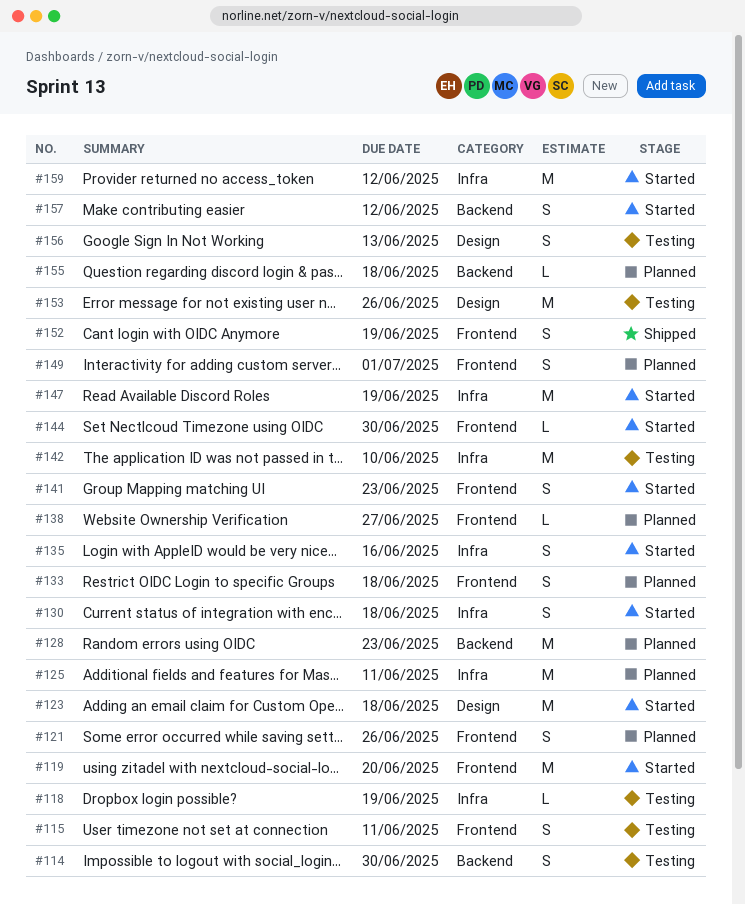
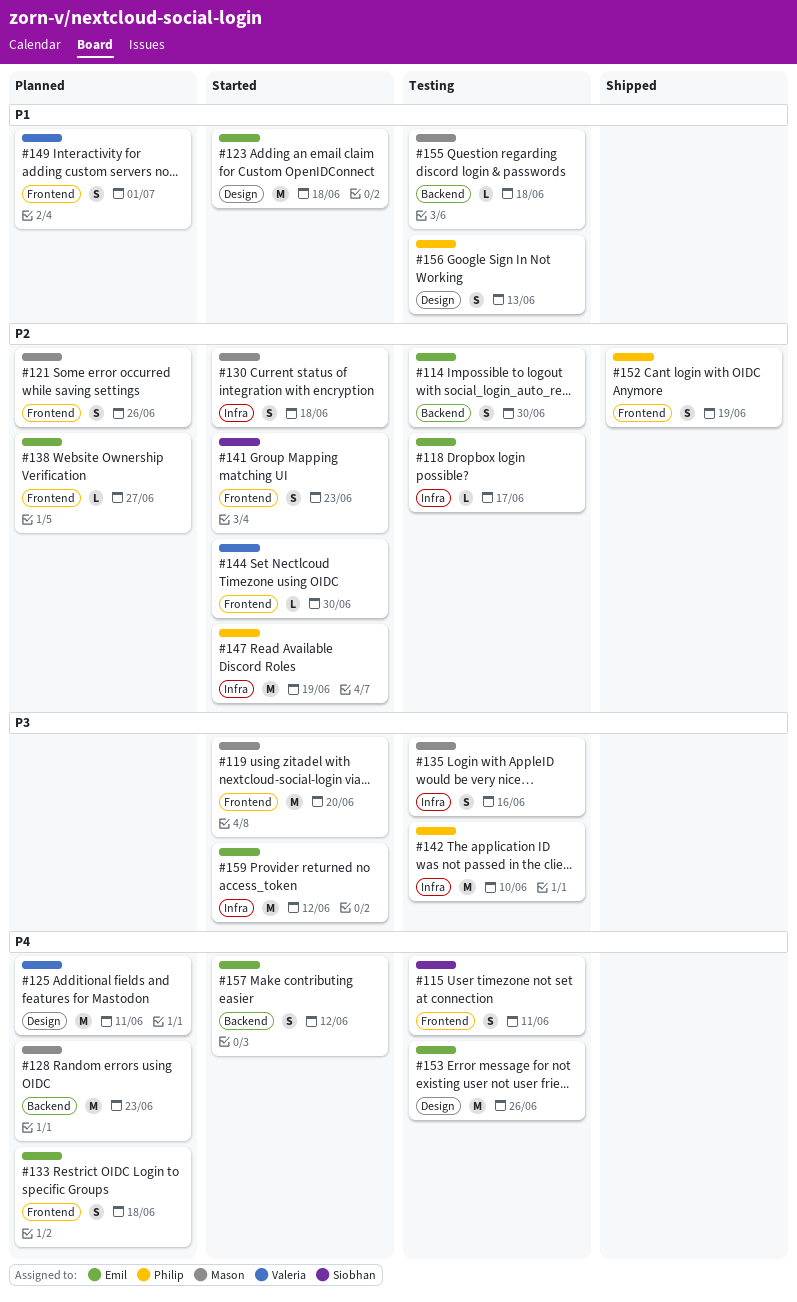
#118, due: Jun 19 -> Jun 17
#125, label: Infra -> Design
#135, status: Started -> Testing
#155, status: Planned -> Testing

